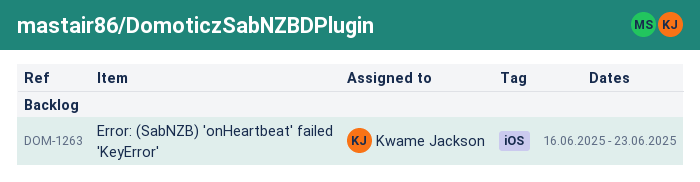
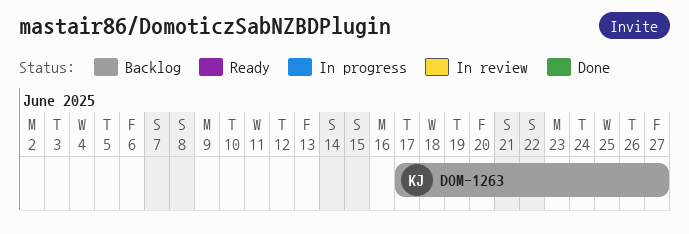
DOM-1263, start: Jun 16 -> Jun 17
DOM-1263, due: Jun 23 -> Jun 27

